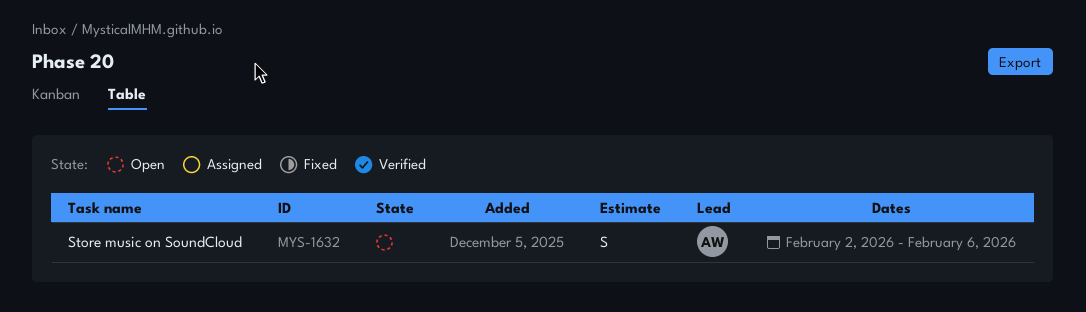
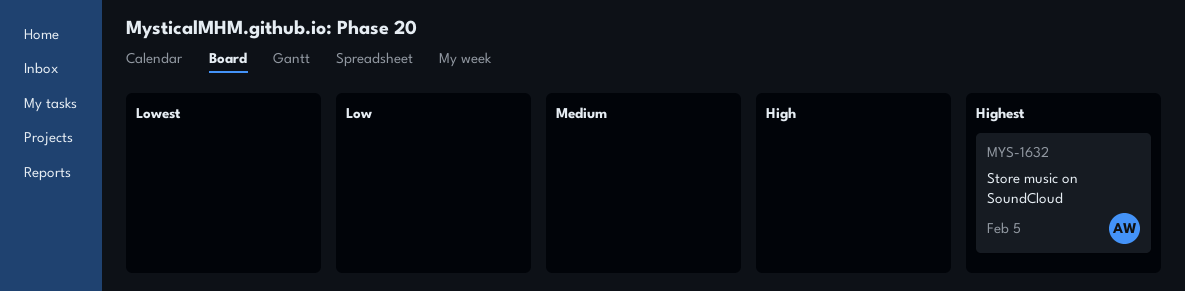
MYS-1632, due: Feb 6 -> Feb 5

